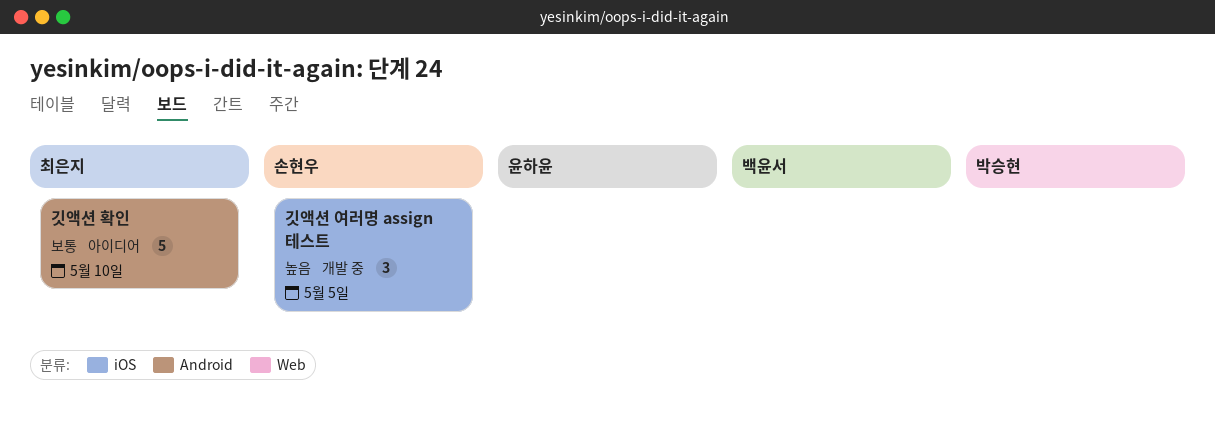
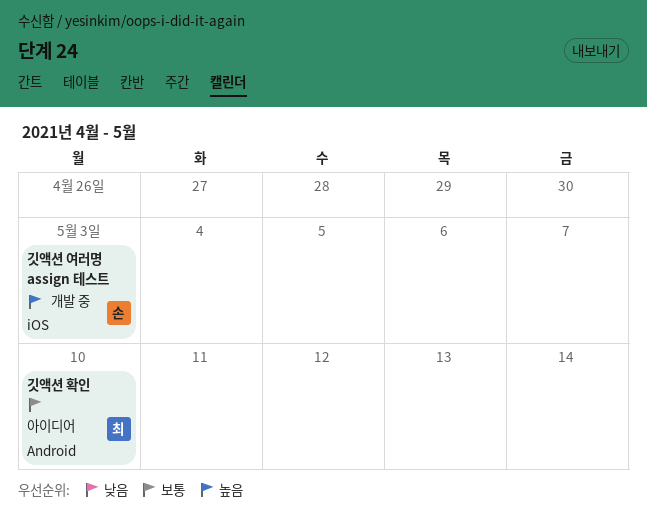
깃액션 여러명 assign 테스트, due: May 5 -> May 3

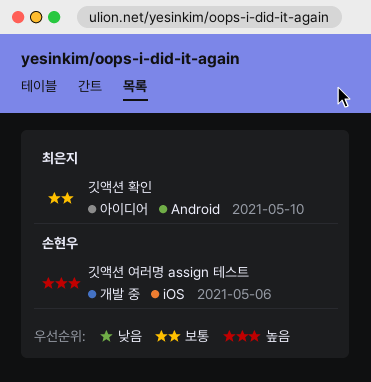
깃액션 여러명 assign 테스트, due: May 3 -> May 6

